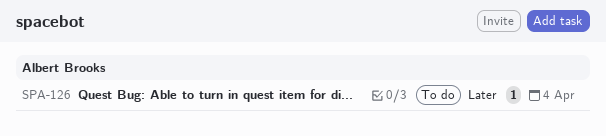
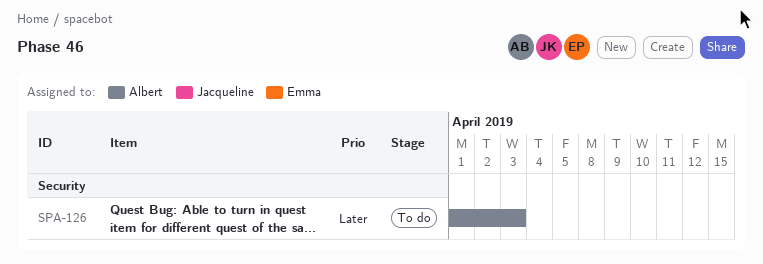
SPA-126, due: Apr 4 -> Apr 3

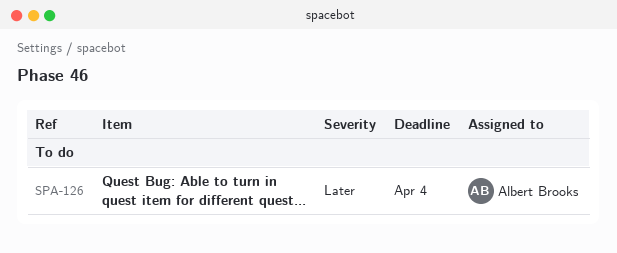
SPA-126, due: Apr 3 -> Apr 4

